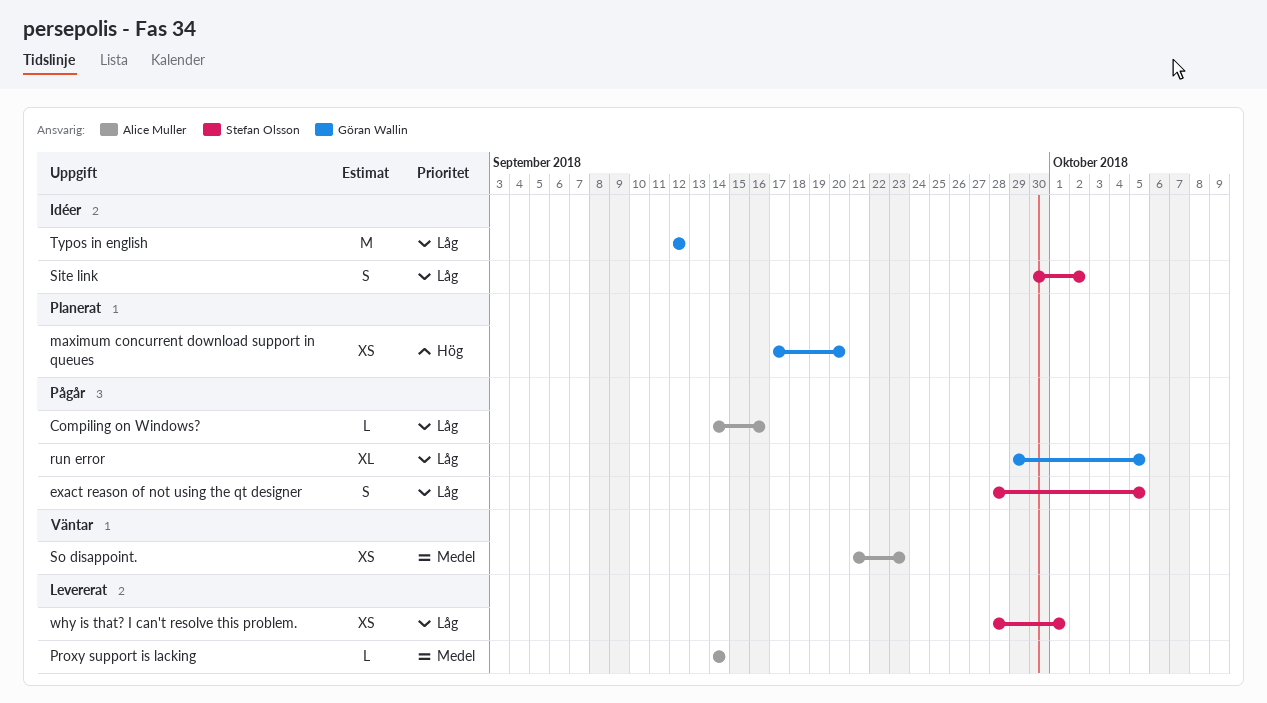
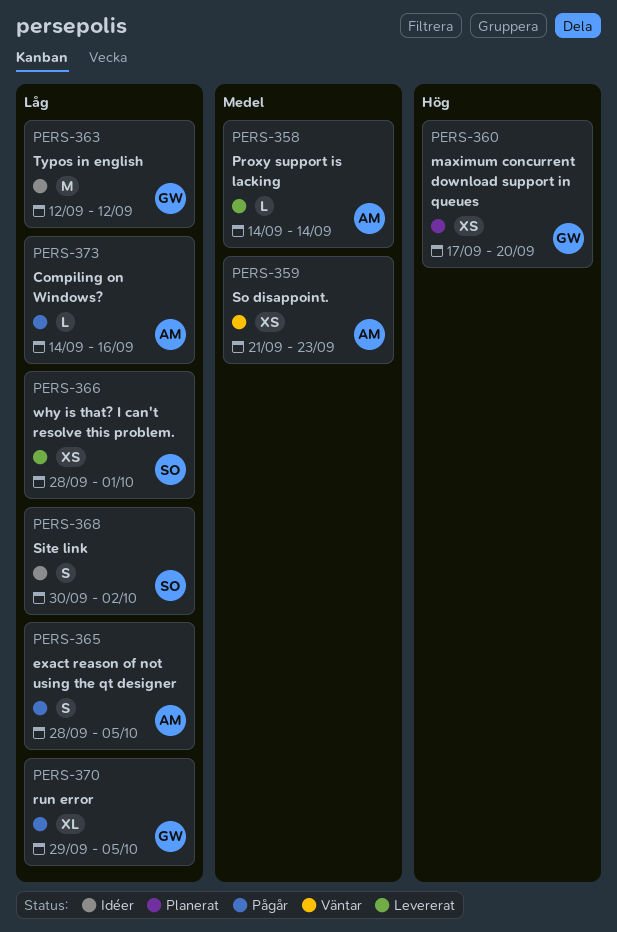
exact reason of not using the qt designer, owner: Stefan Olsson -> Alice Muller

